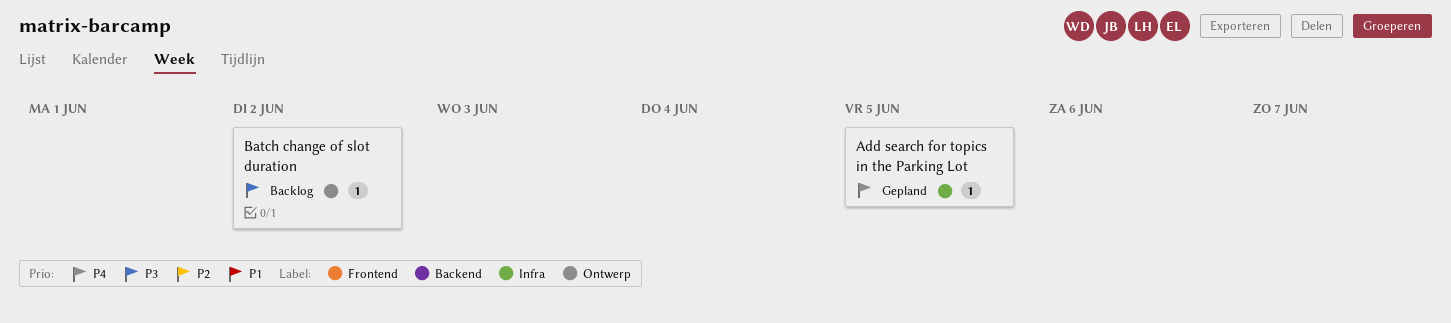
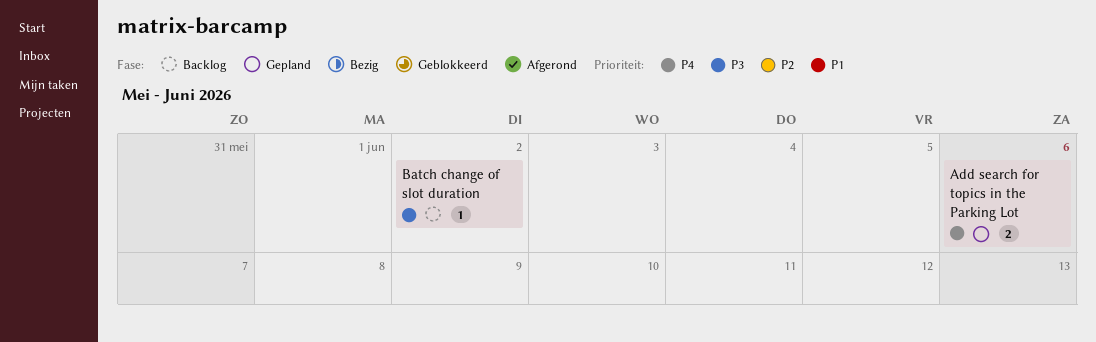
Add search for topics in the Parking Lot, estimate: 1 -> 2
Add search for topics in the Parking Lot, due: Jun 5 -> Jun 6

